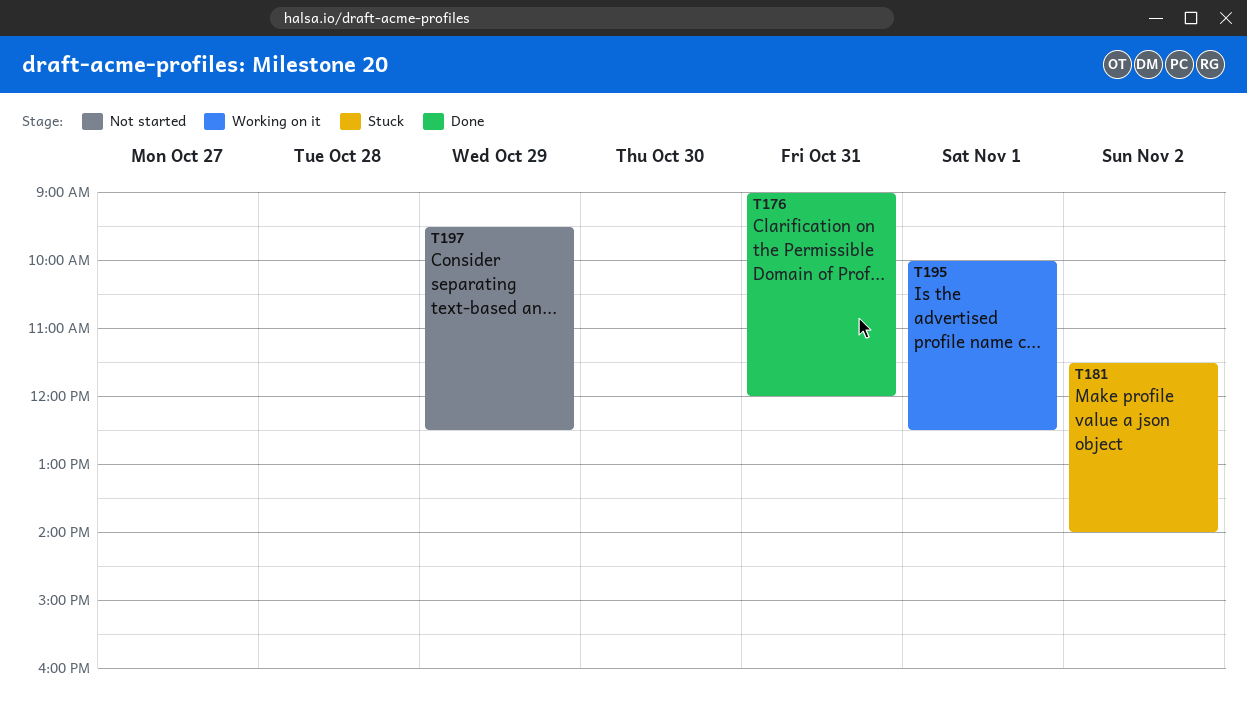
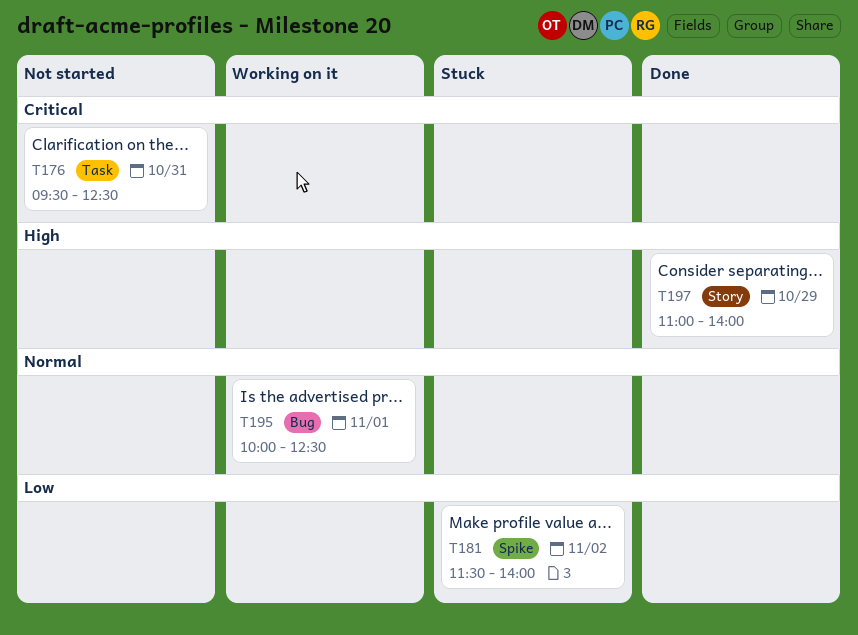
T176, status: Done -> Not started
T176, begins: 09:00 -> 09:30
T176, ends: 12:00 -> 12:30
T197, status: Not started -> Done
T197, begins: 09:30 -> 11:00
T197, ends: 12:30 -> 14:00

